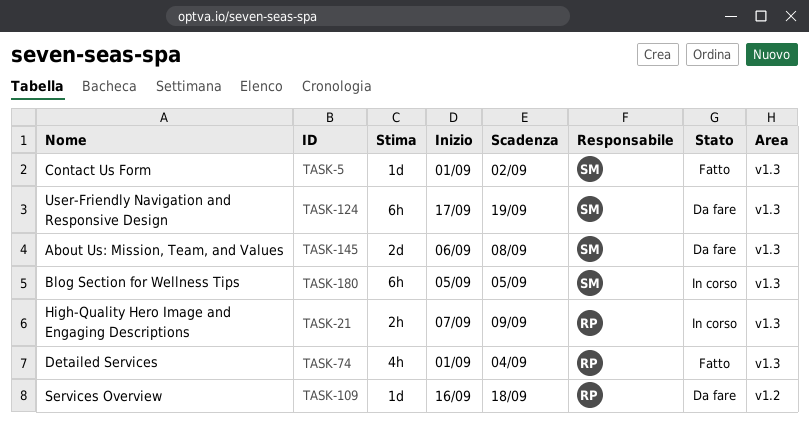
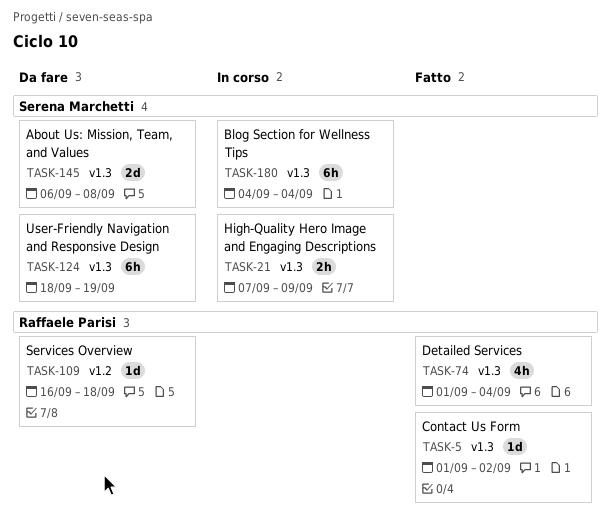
TASK-5, owner: Serena Marchetti -> Raffaele Parisi
TASK-21, owner: Raffaele Parisi -> Serena Marchetti
TASK-124, start: Sep 17 -> Sep 18
TASK-180, start: Sep 5 -> Sep 4
TASK-180, due: Sep 5 -> Sep 4

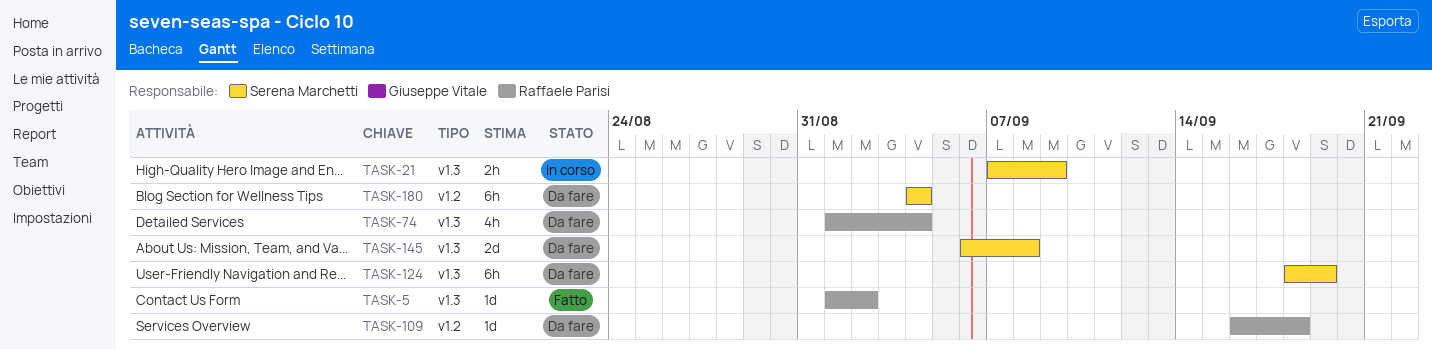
TASK-74, status: Fatto -> Da fare
TASK-180, status: In corso -> Da fare
TASK-180, label: v1.3 -> v1.2

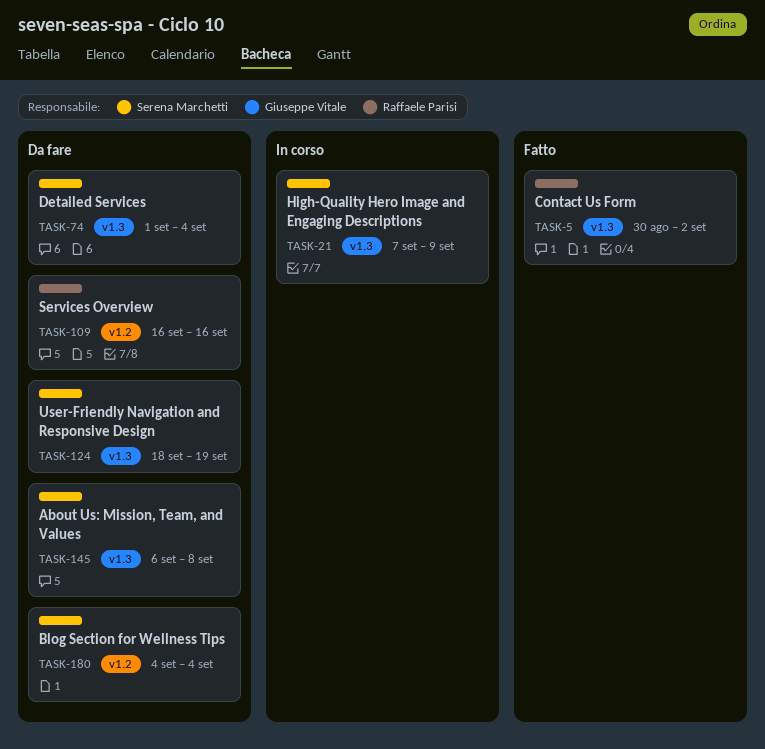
TASK-5, start: Sep 1 -> Aug 30
TASK-74, owner: Raffaele Parisi -> Serena Marchetti
TASK-109, due: Sep 18 -> Sep 16

